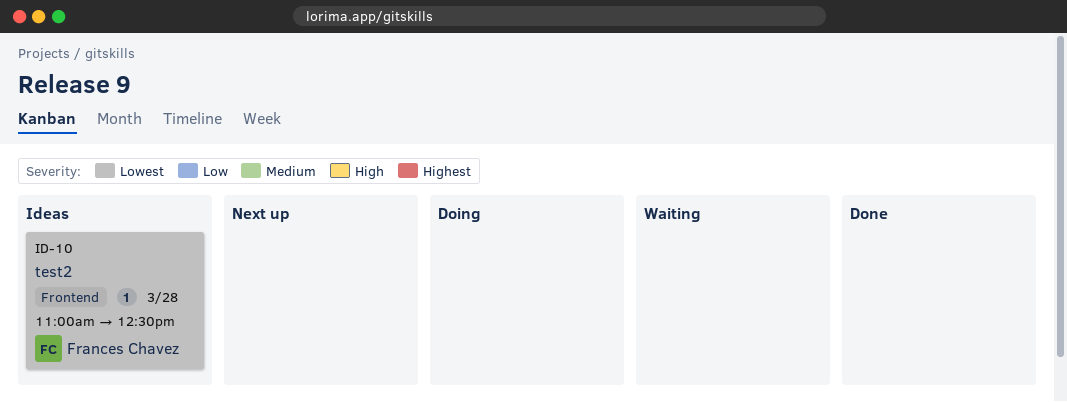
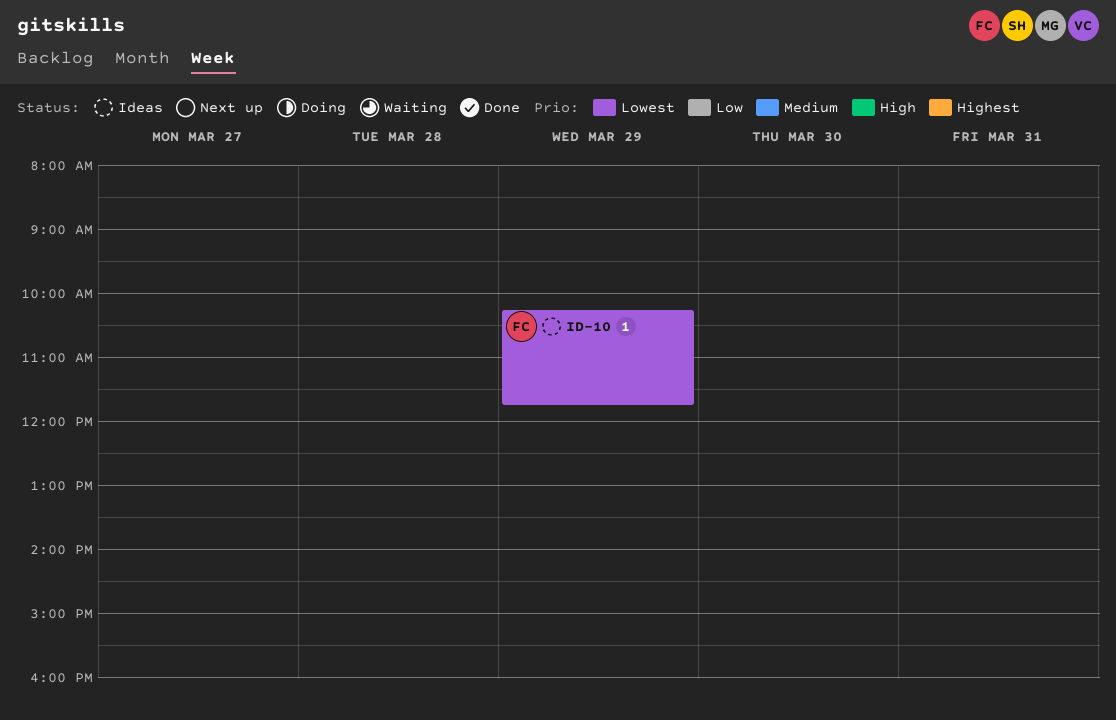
ID-10, day: Mar 28 -> Mar 29
ID-10, begins: 11:00 -> 10:15
ID-10, ends: 12:30 -> 11:45

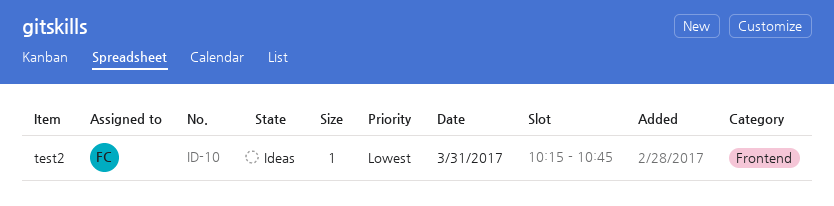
ID-10, day: Mar 29 -> Mar 31
ID-10, ends: 11:45 -> 10:45

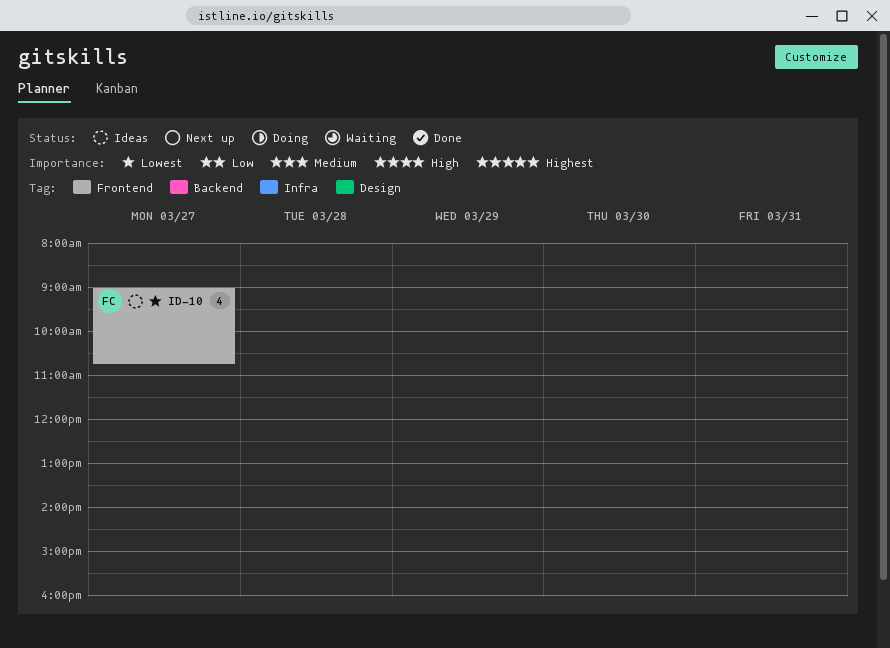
ID-10, estimate: 1 -> 4
ID-10, day: Mar 31 -> Mar 27
ID-10, begins: 10:15 -> 09:00

